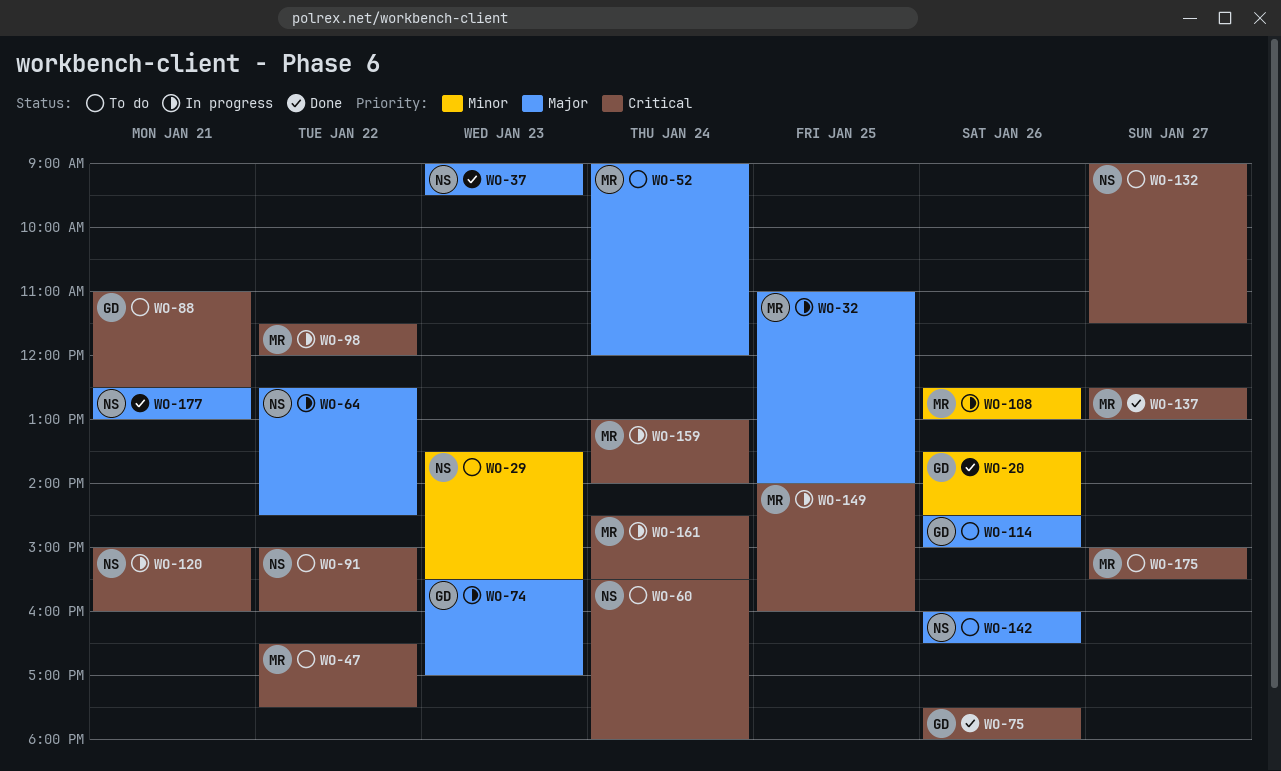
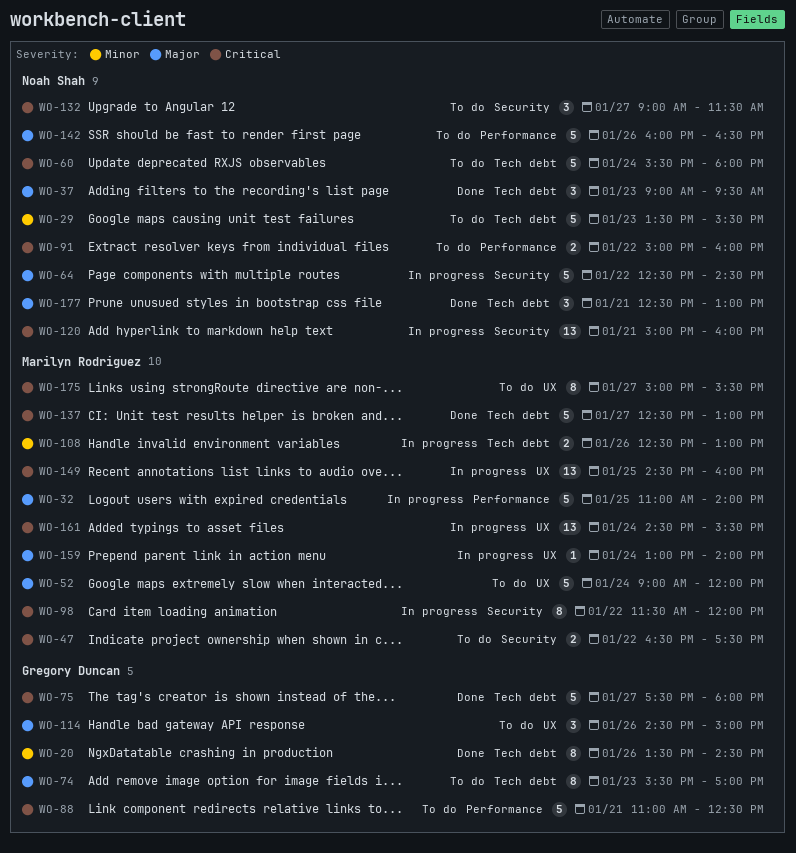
WO-74, status: In progress -> To do
WO-75, day: Jan 26 -> Jan 27
WO-149, begins: 14:00 -> 14:30
WO-159, priority: Critical -> Major

